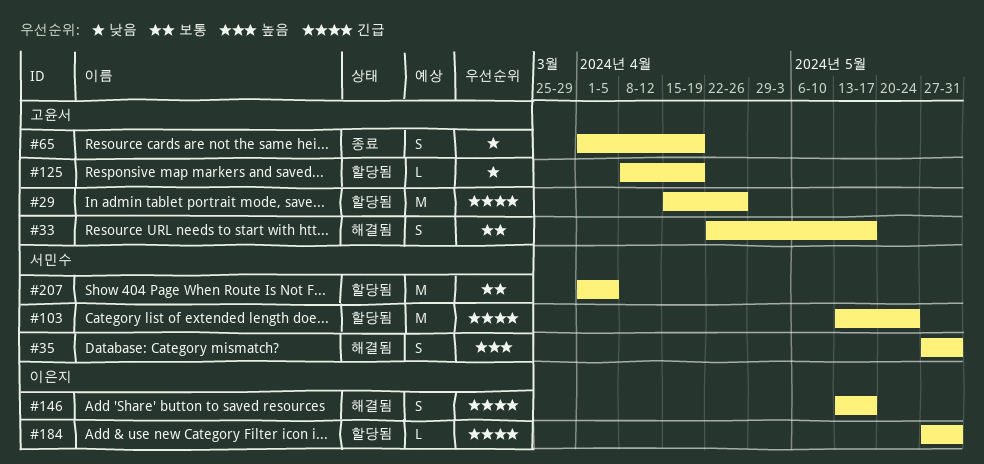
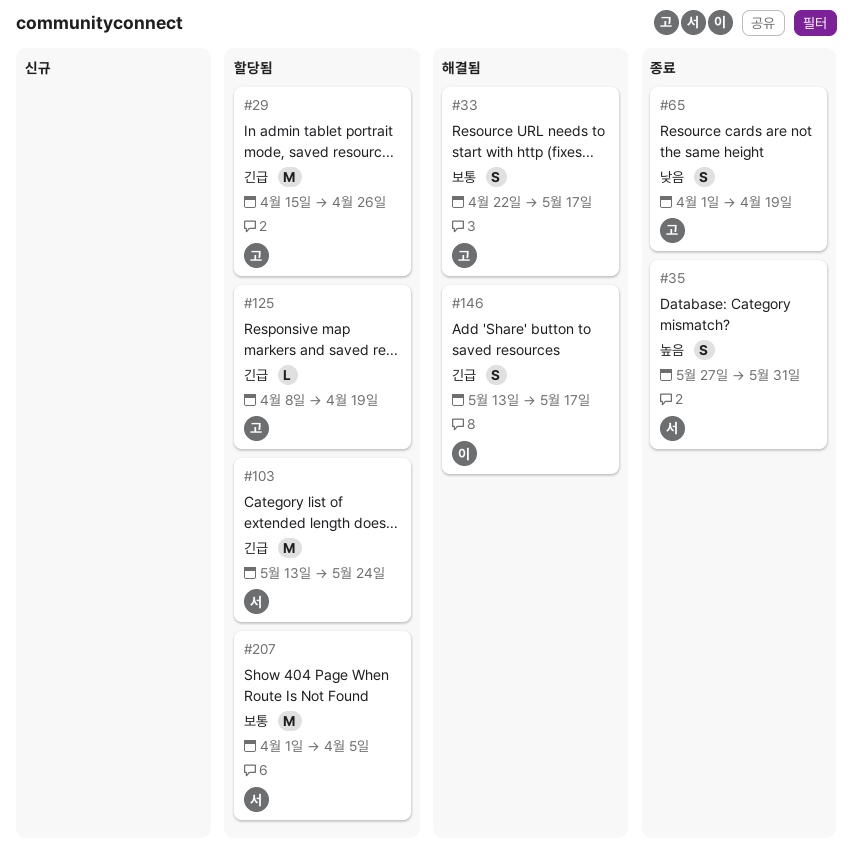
#35, status: 해결됨 -> 종료
#125, priority: 낮음 -> 긴급
#184: present -> none

